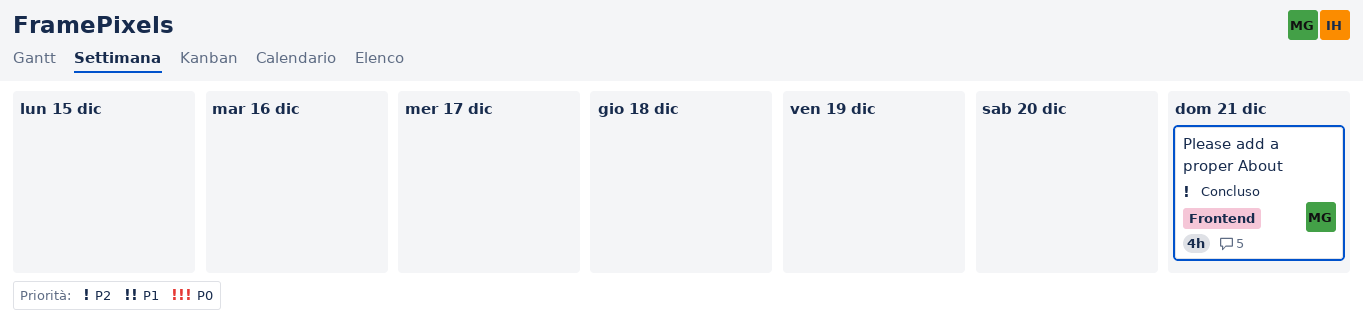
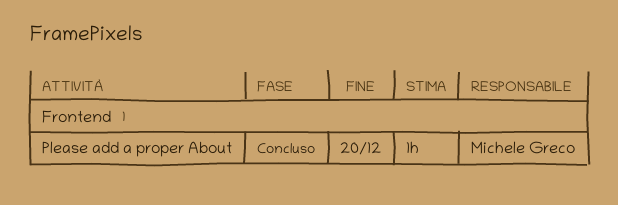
Please add a proper About, estimate: 4h -> 1h
Please add a proper About, due: Dec 21 -> Dec 20

